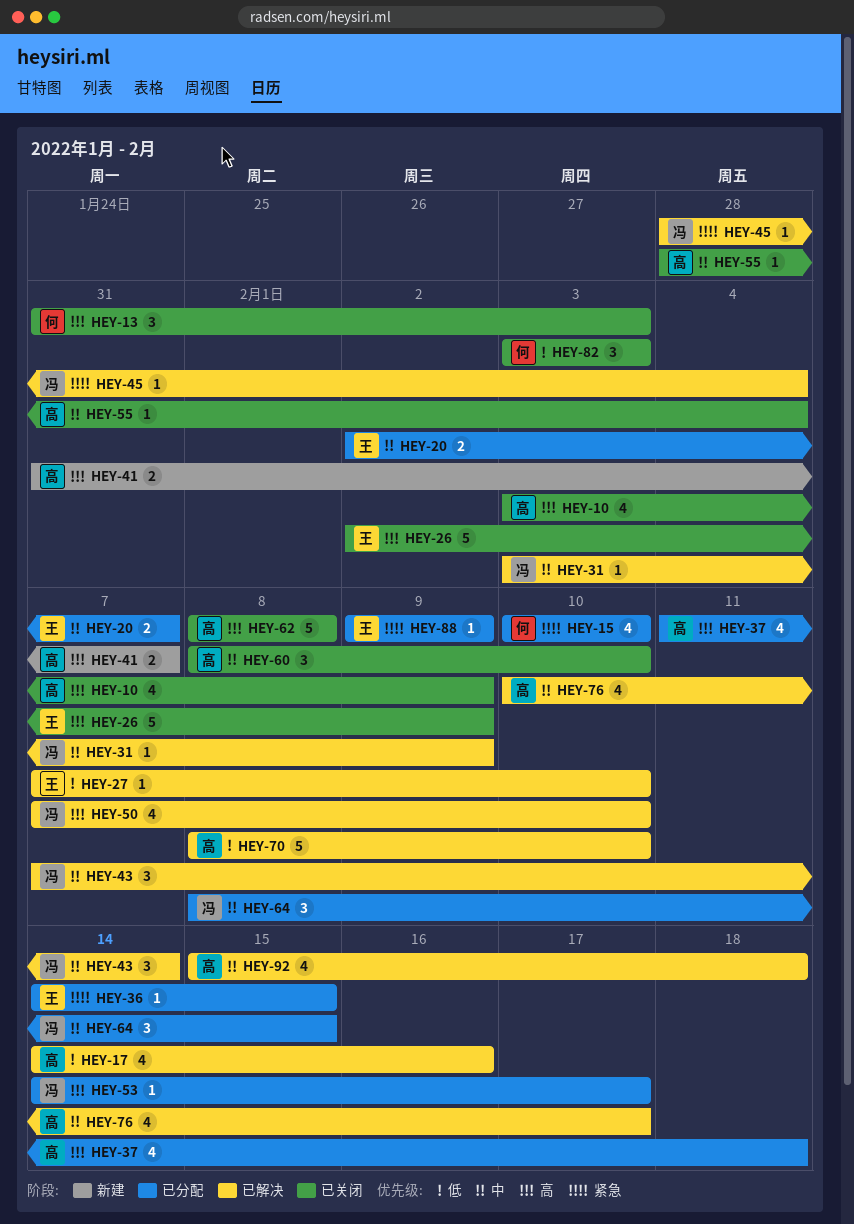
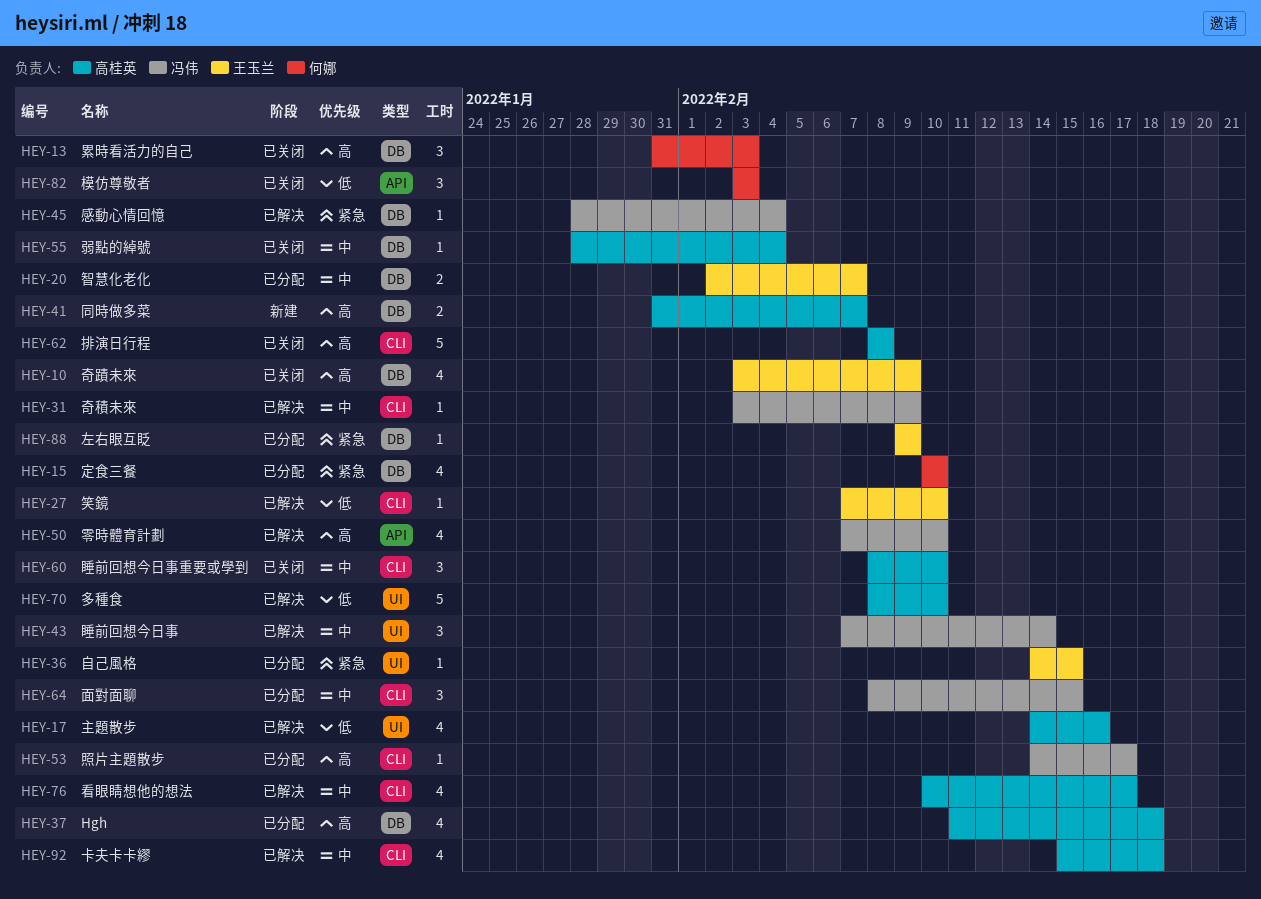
HEY-10, owner: 高桂英 -> 王玉兰
HEY-26: present -> none

